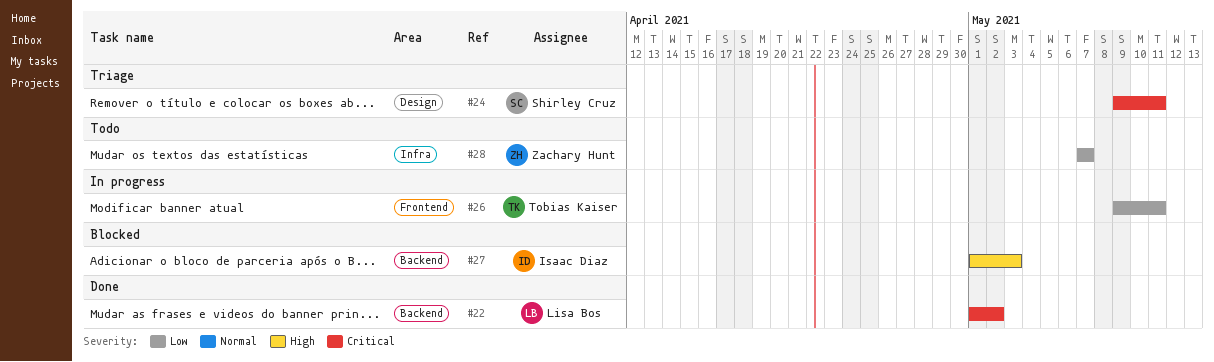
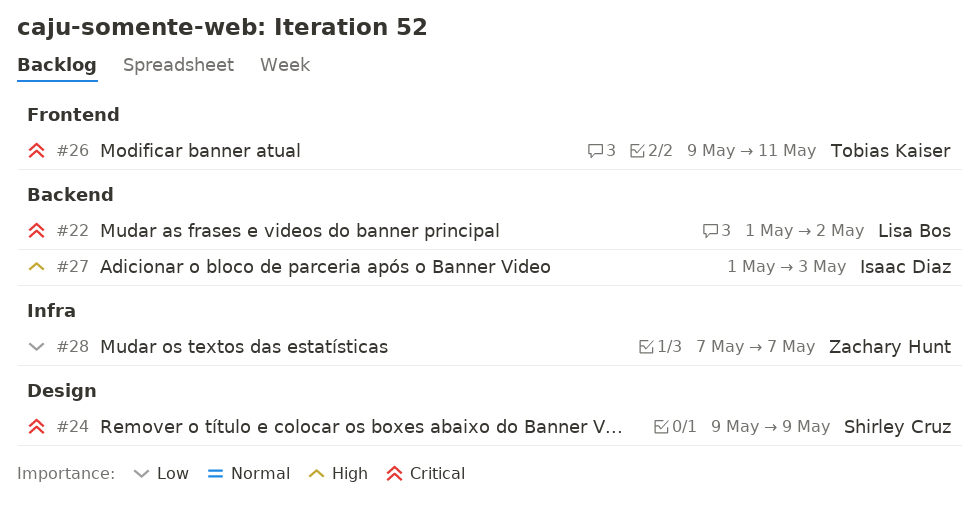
#24, due: May 11 -> May 9
#26, priority: Low -> Critical

